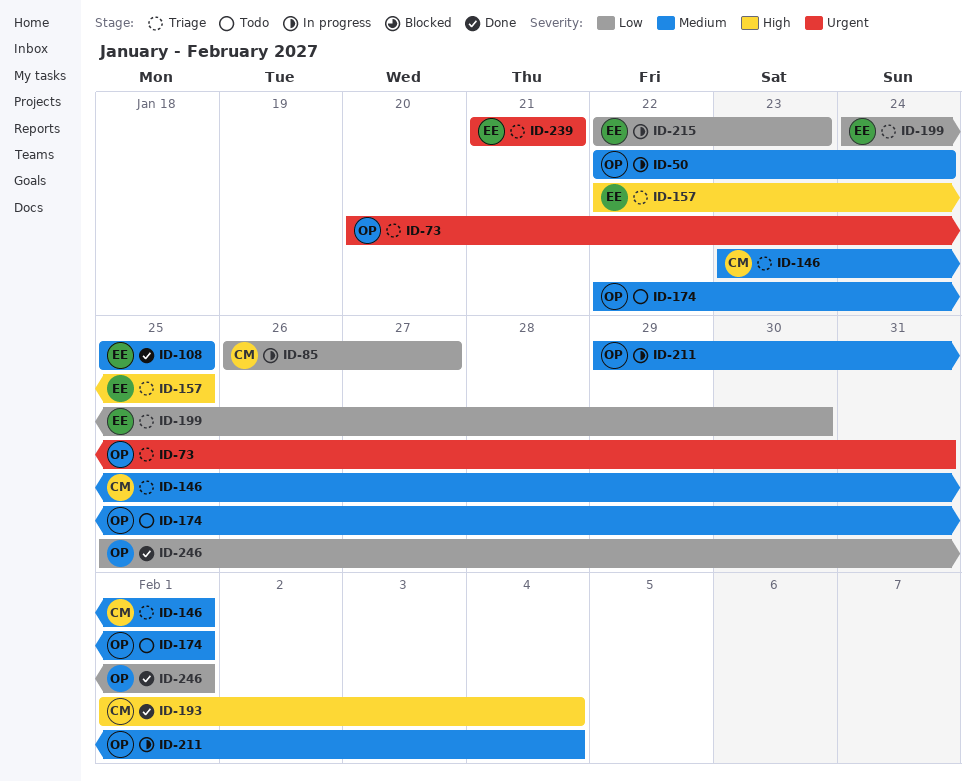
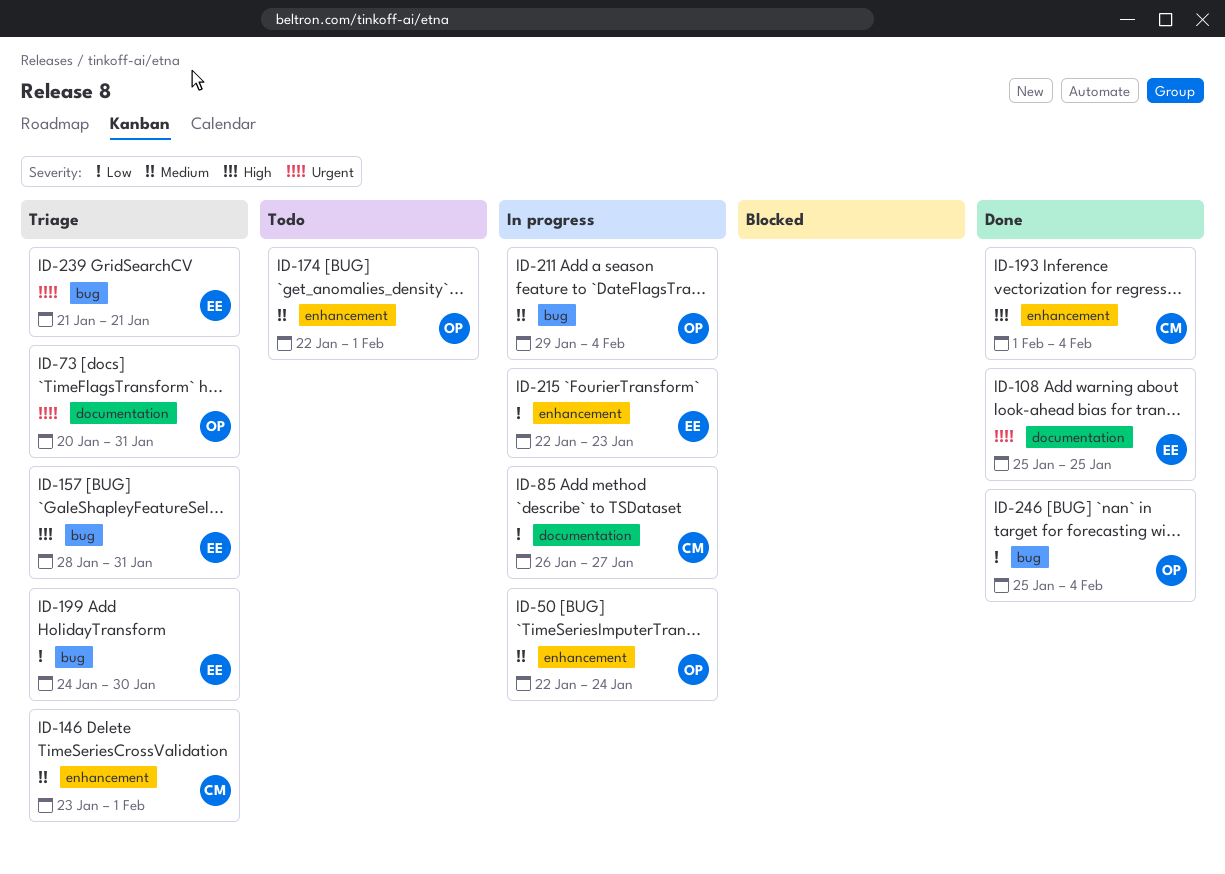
ID-108, priority: Medium -> Urgent
ID-157, start: Jan 22 -> Jan 28
ID-157, due: Jan 25 -> Jan 31
ID-246, due: Feb 1 -> Feb 4

